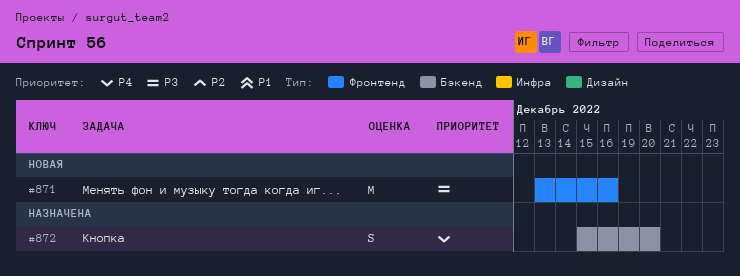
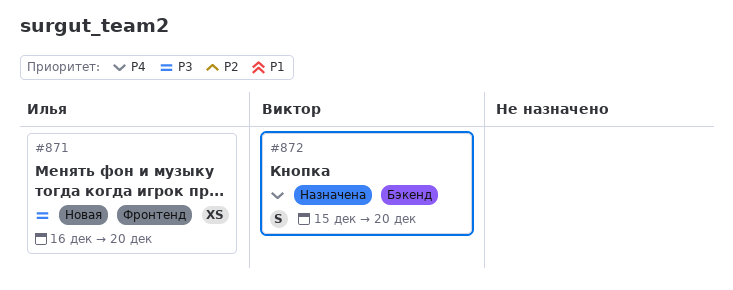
#871, estimate: M -> XS
#871, start: Dec 13 -> Dec 16
#871, due: Dec 16 -> Dec 20

